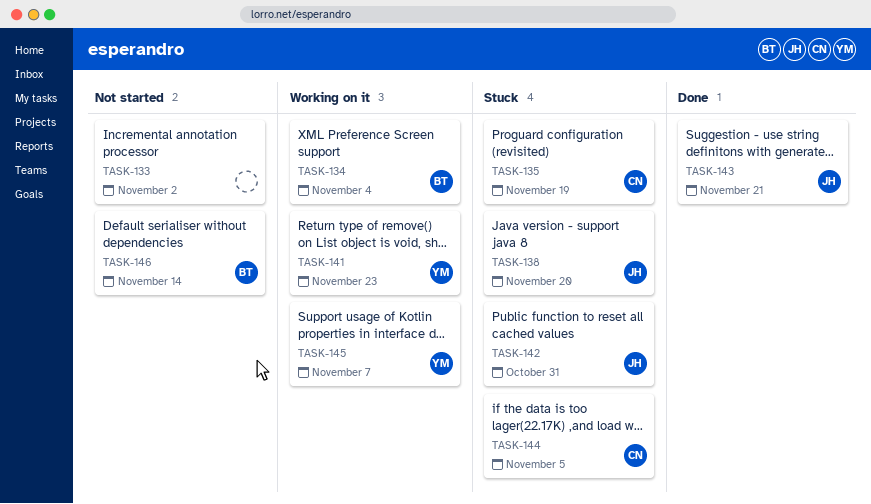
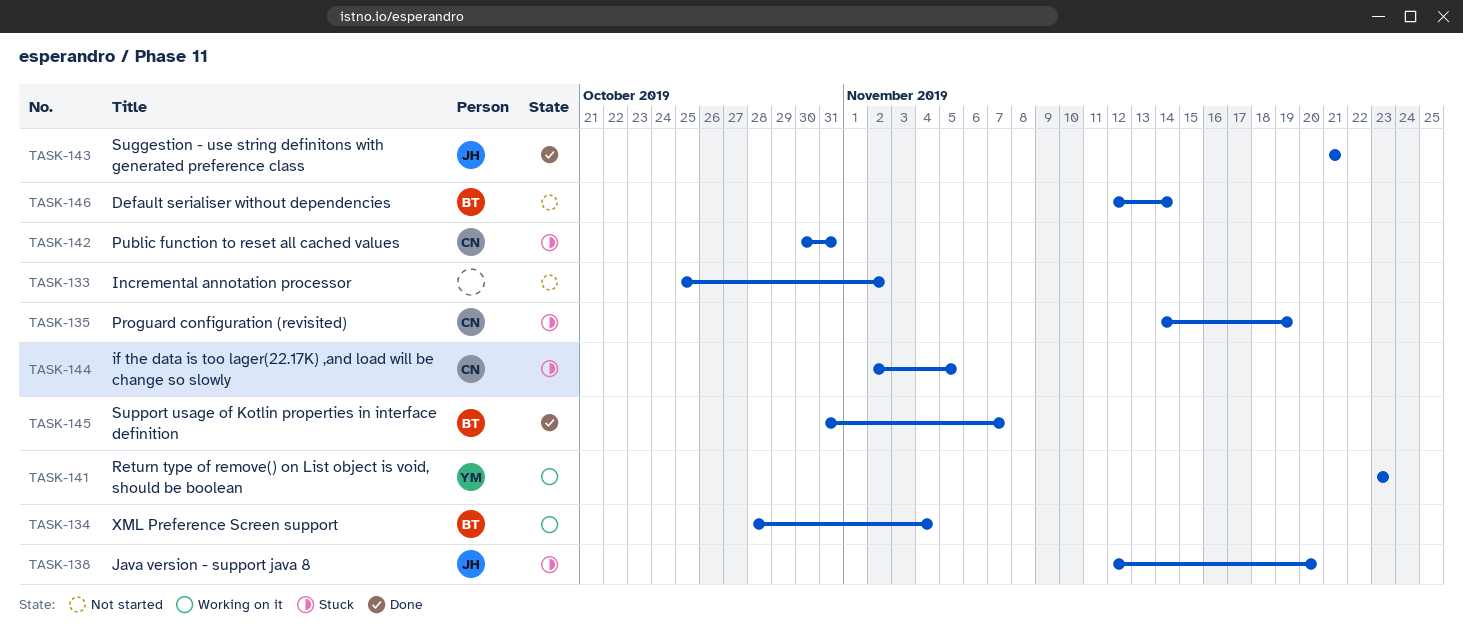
TASK-142, owner: JH -> CN
TASK-145, status: Working on it -> Done
TASK-145, owner: YM -> BT

